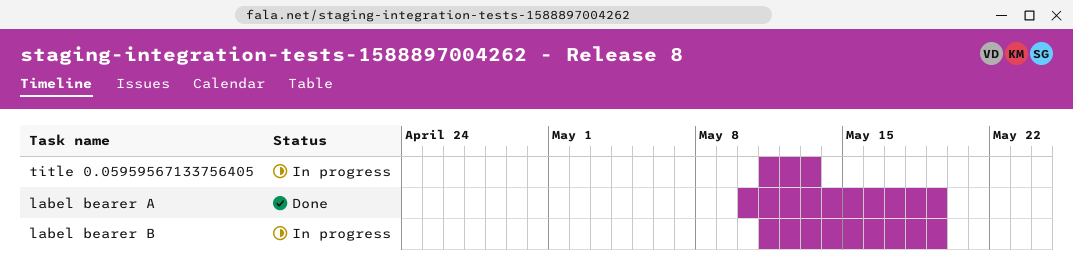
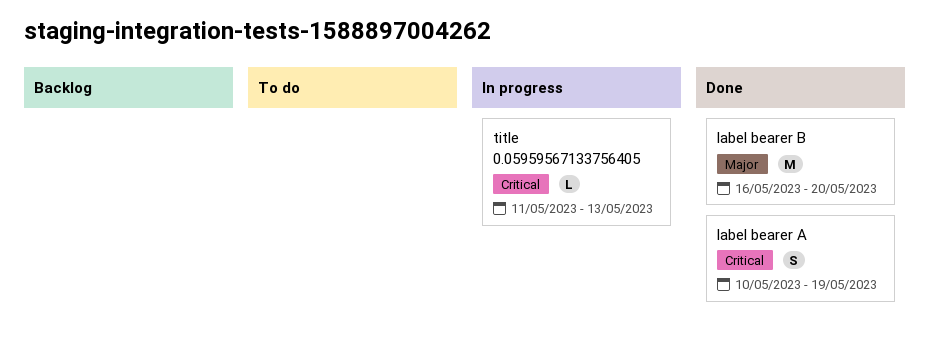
label bearer B, status: In progress -> Done
label bearer B, start: May 11 -> May 16
label bearer B, due: May 19 -> May 20

